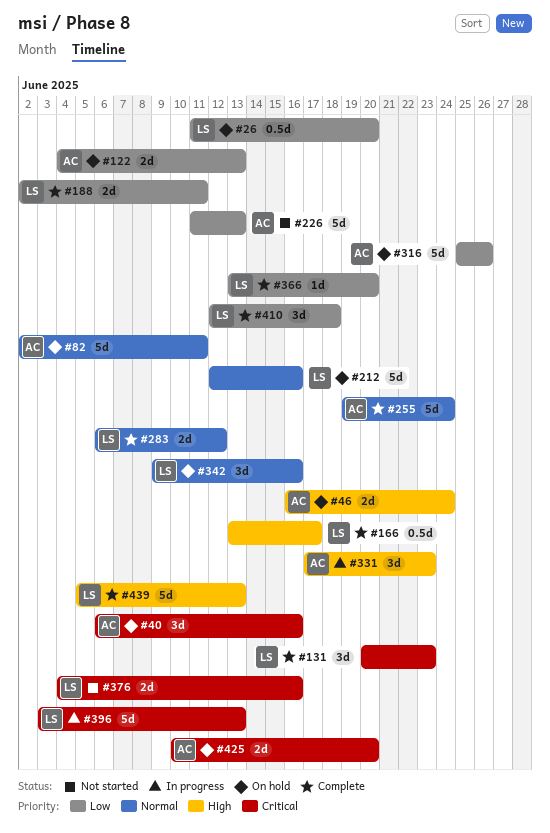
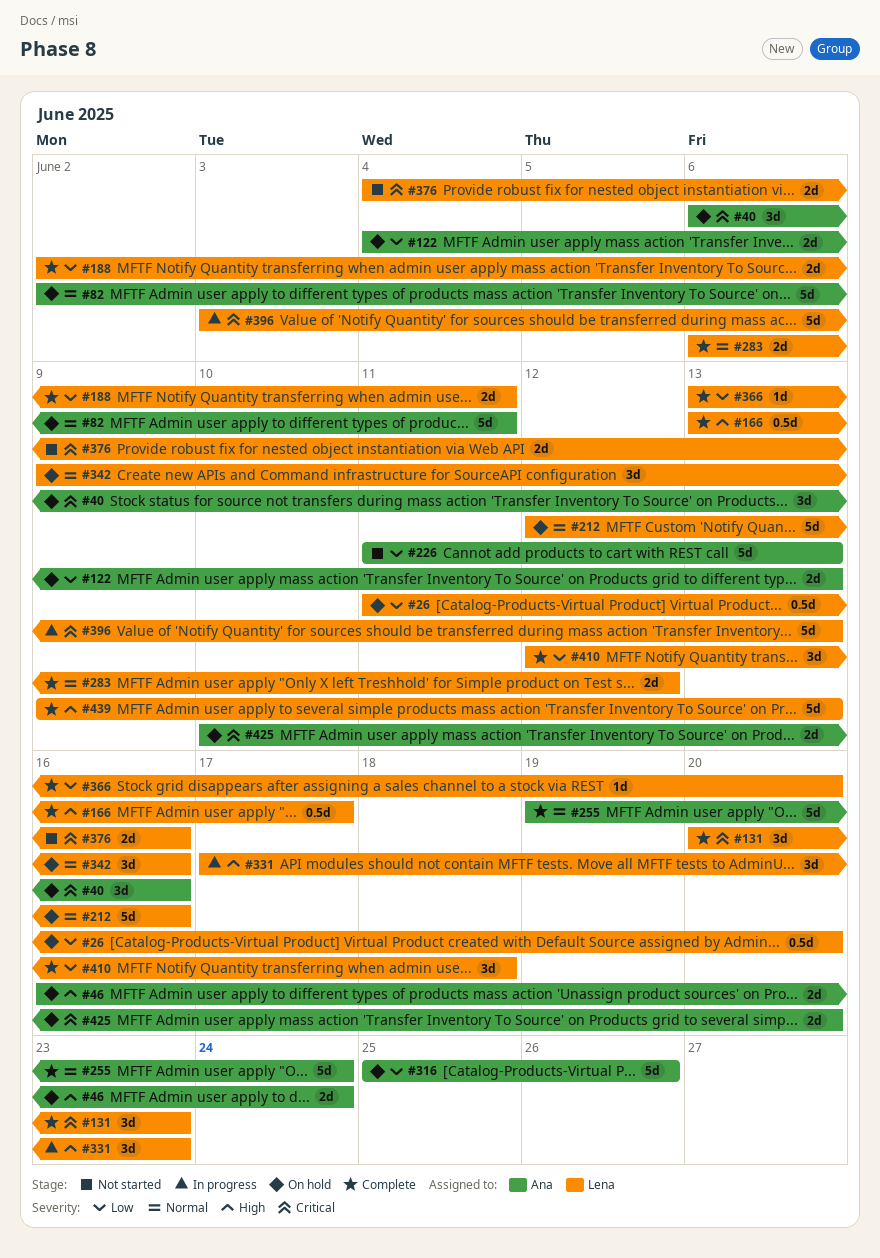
#331, owner: Ana -> Lena
#439, start: Jun 5 -> Jun 9

